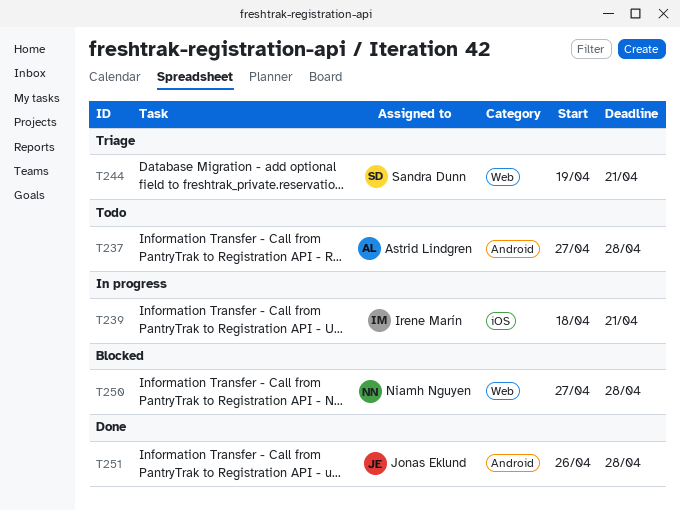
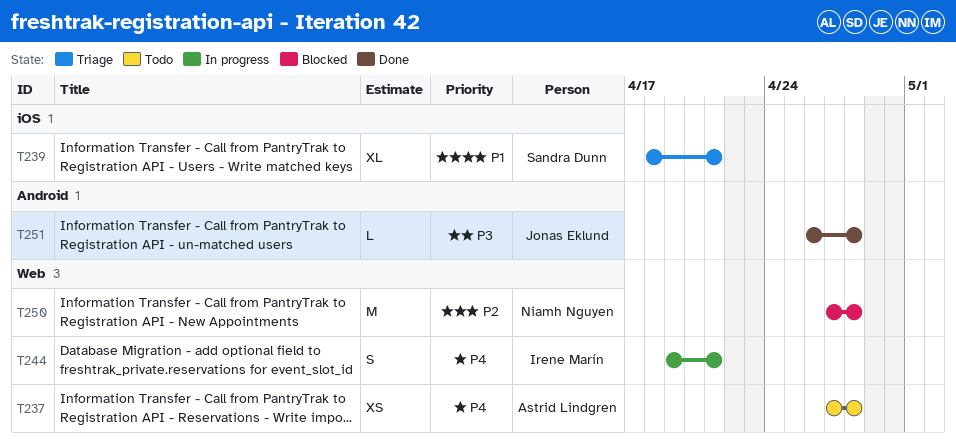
T237, label: Android -> Web
T239, status: In progress -> Triage
T239, owner: Irene Marín -> Sandra Dunn
T244, status: Triage -> In progress
T244, owner: Sandra Dunn -> Irene Marín

